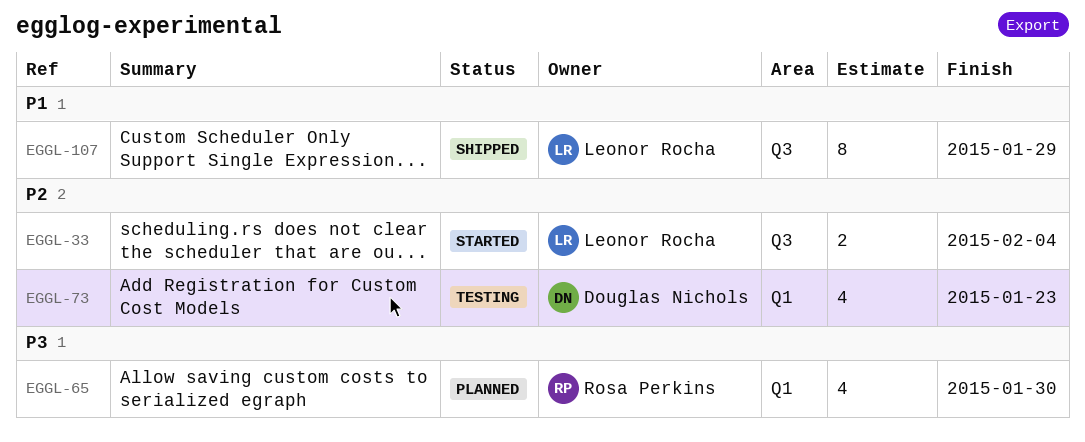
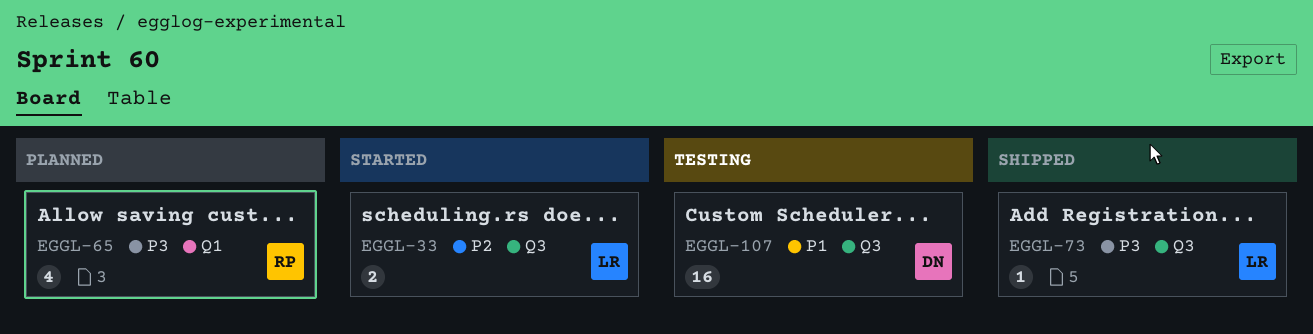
EGGL-73, status: Testing -> Shipped
EGGL-73, owner: Douglas Nichols -> Leonor Rocha
EGGL-73, priority: P2 -> P3
EGGL-73, label: Q1 -> Q3
EGGL-73, estimate: 4 -> 1
EGGL-107, status: Shipped -> Testing
EGGL-107, owner: Leonor Rocha -> Douglas Nichols
EGGL-107, estimate: 8 -> 16

